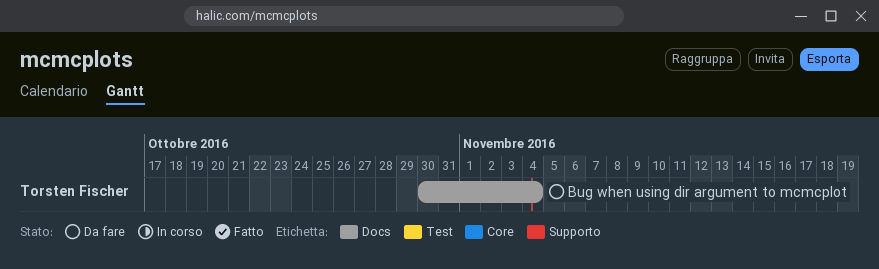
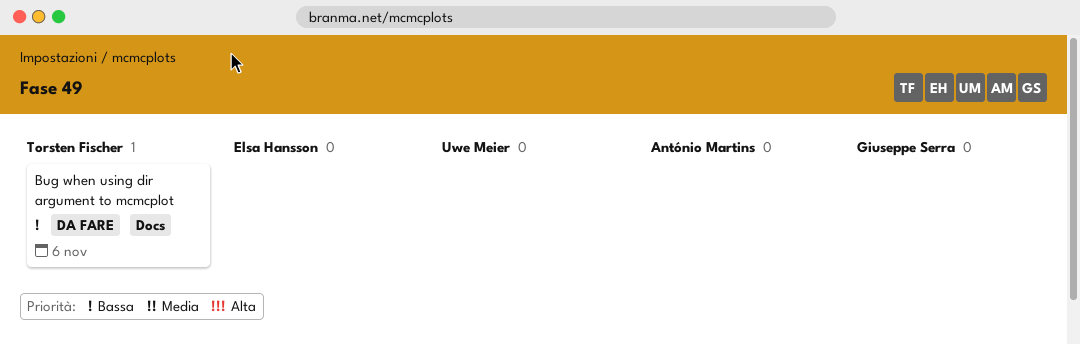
Bug when using dir argument to mcmcplot, due: Nov 4 -> Nov 6

